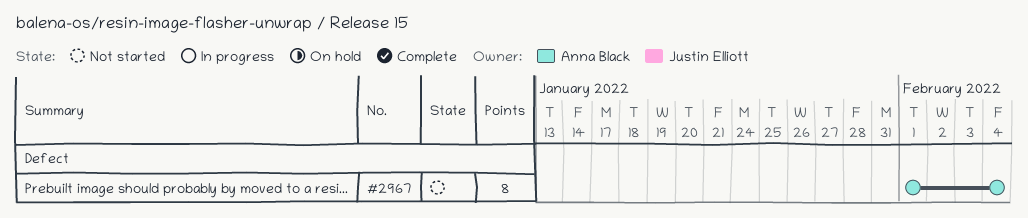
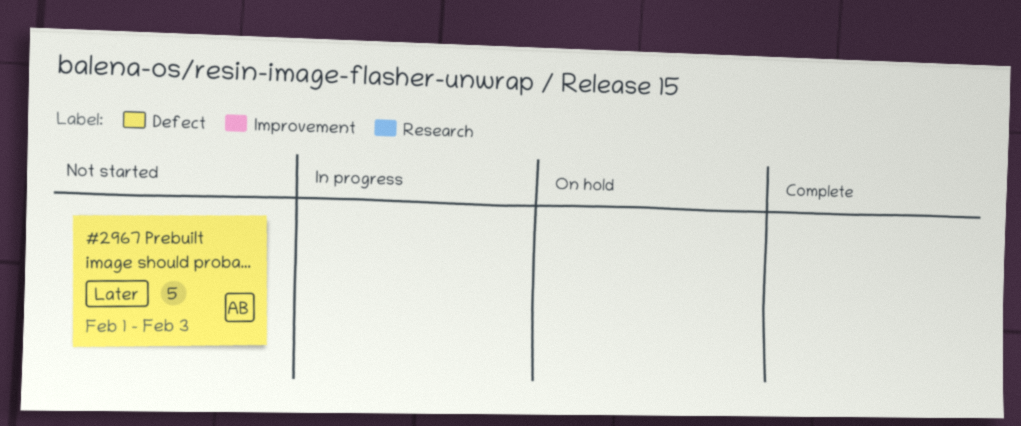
#2967, estimate: 8 -> 5
#2967, due: Feb 4 -> Feb 3

